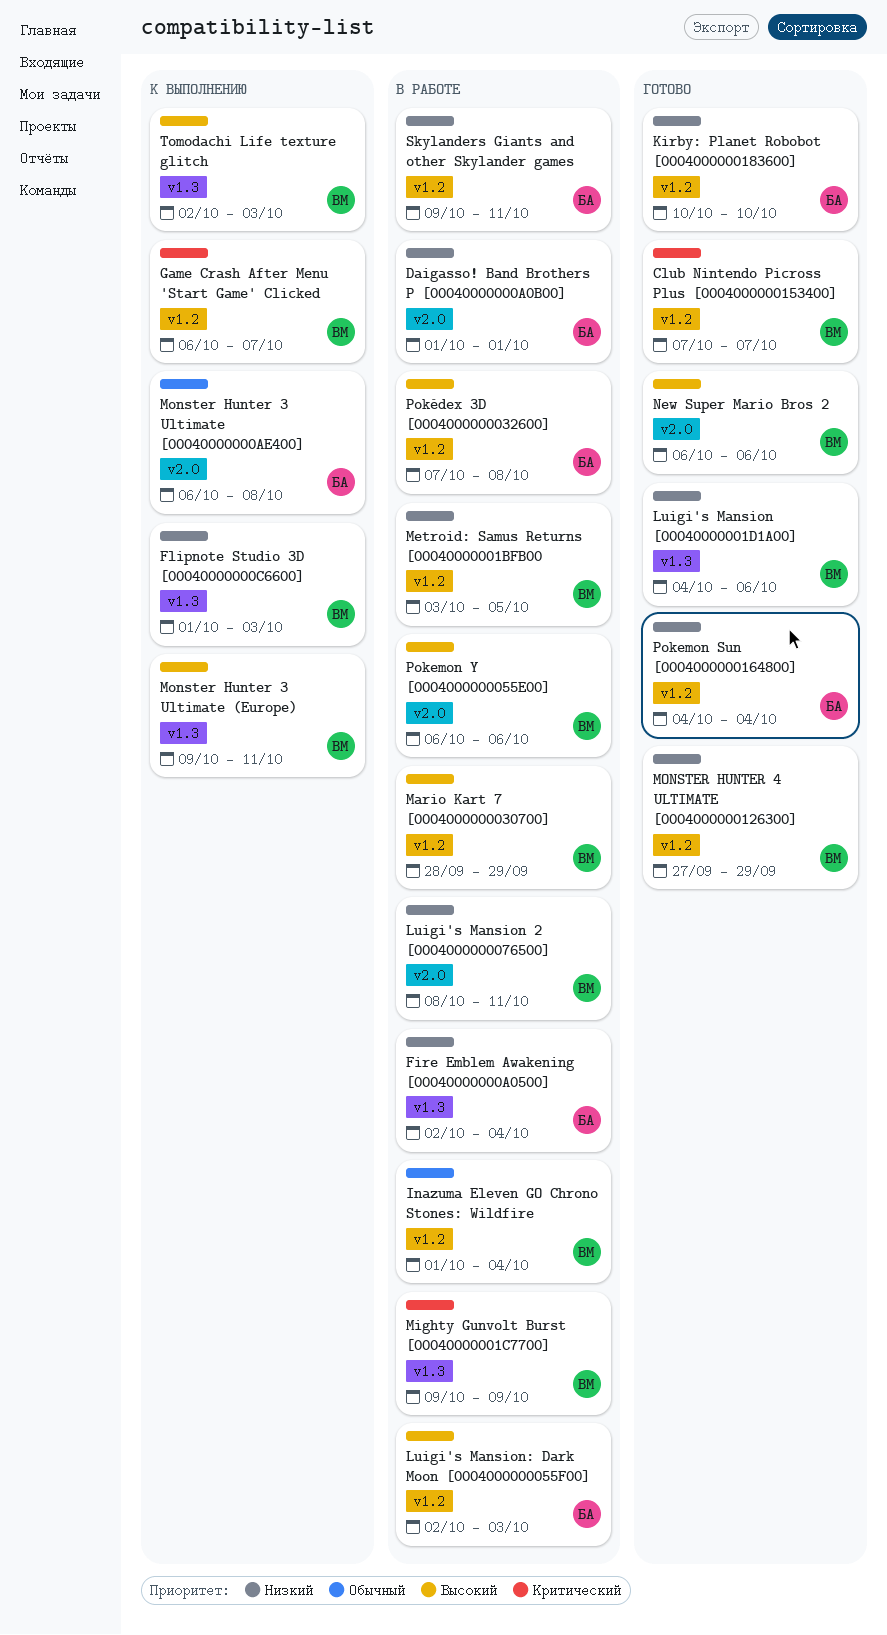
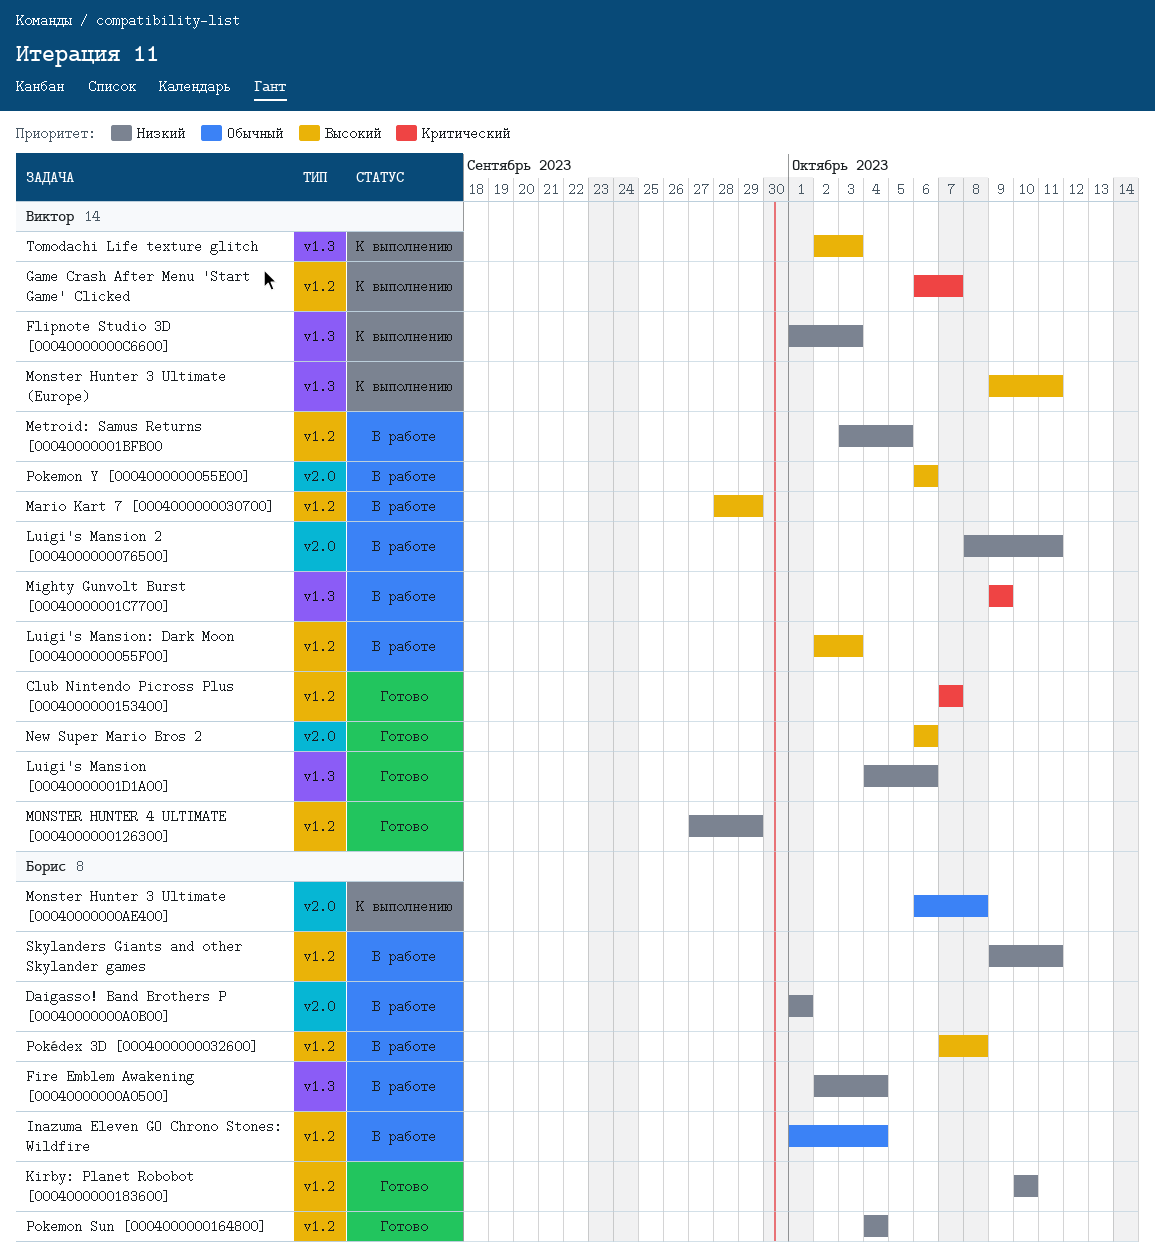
Inazuma Eleven GO Chrono Stones: Wildfire, owner: Виктор -> Борис
Luigi's Mansion: Dark Moon [0004000000055F00], owner: Борис -> Виктор

